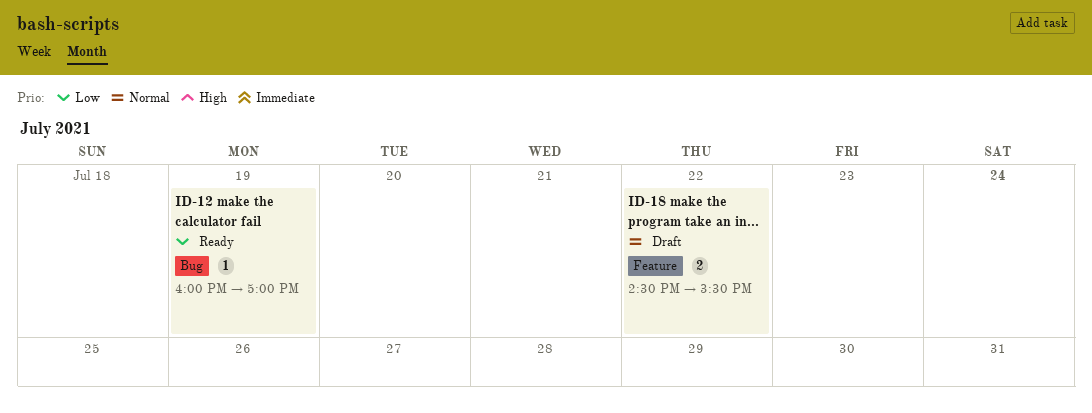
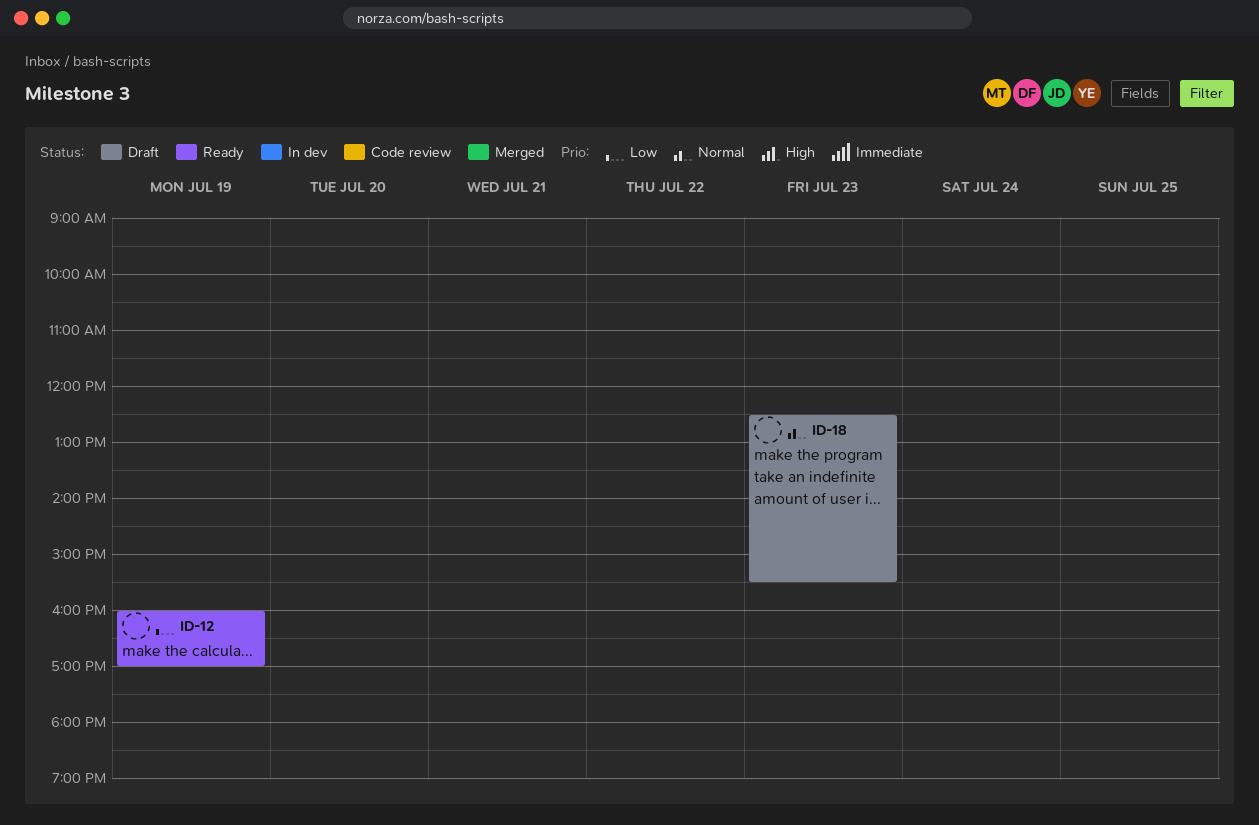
ID-18, day: Jul 22 -> Jul 23
ID-18, begins: 14:30 -> 12:30

